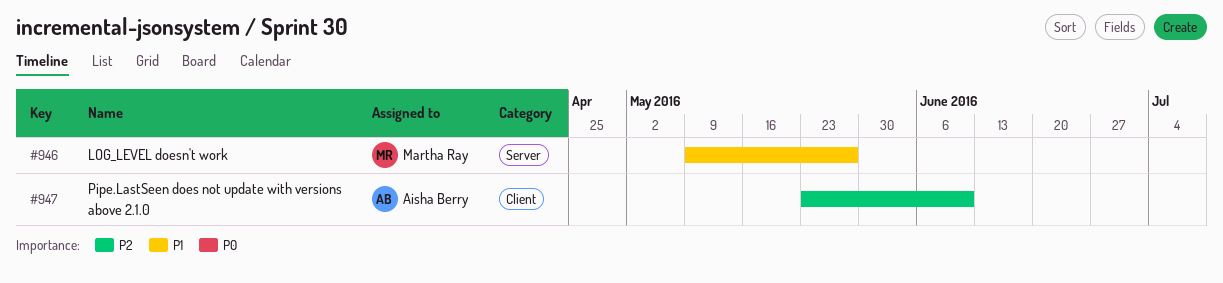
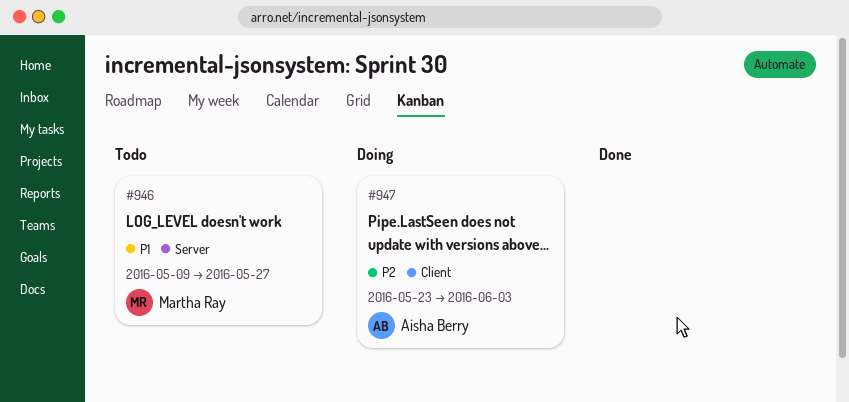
#947, due: Jun 10 -> Jun 3

